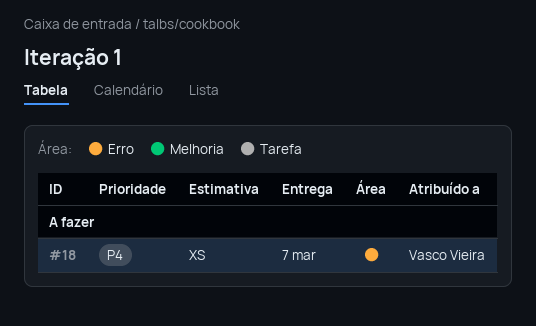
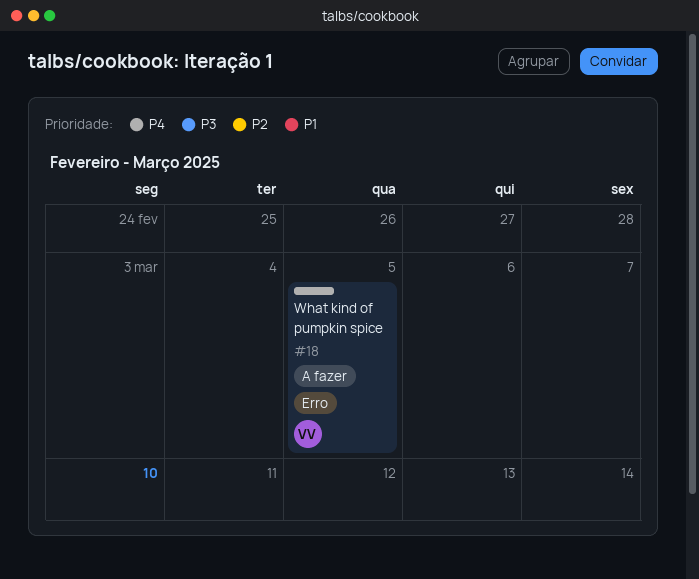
#18, due: Mar 7 -> Mar 5

